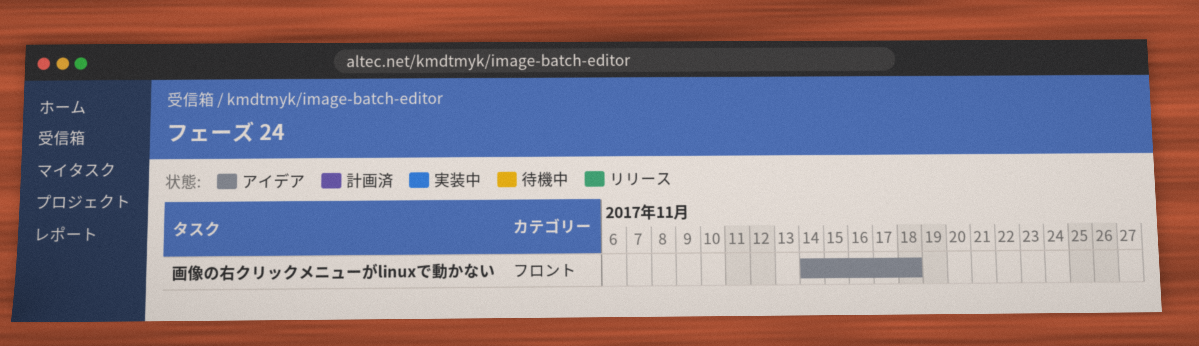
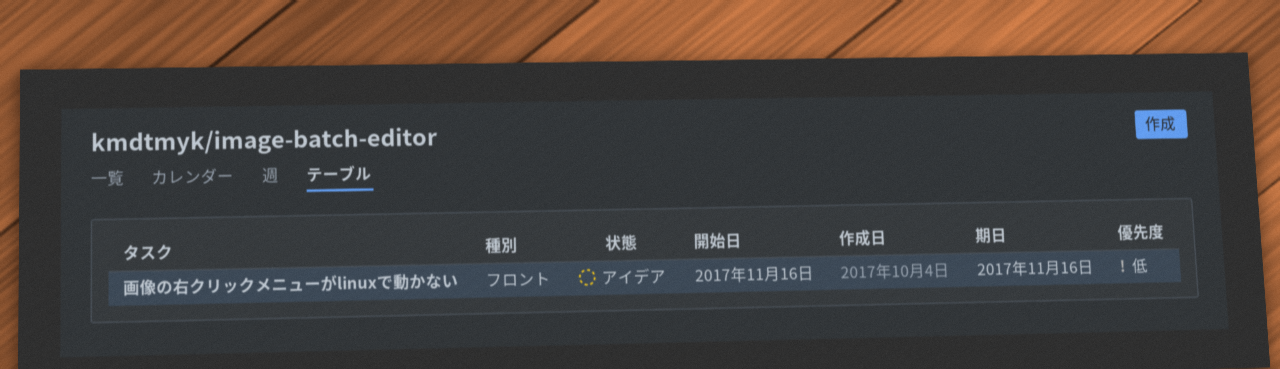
画像の右クリックメニューがlinuxで動かない, start: Nov 14 -> Nov 16
画像の右クリックメニューがlinuxで動かない, due: Nov 18 -> Nov 16

